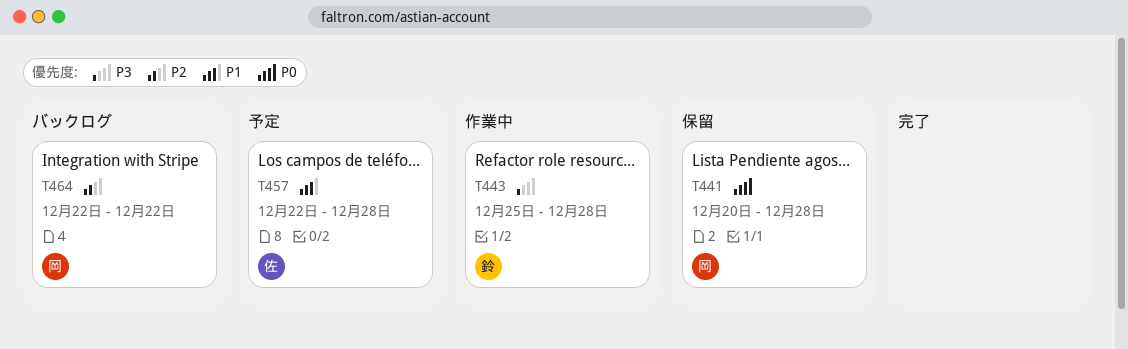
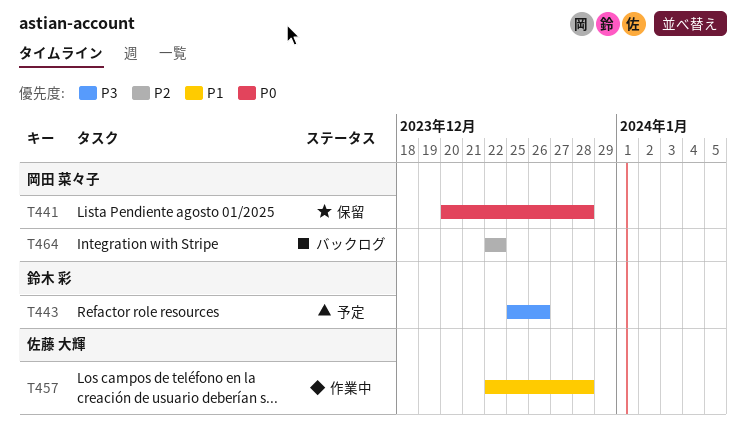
T443, status: 作業中 -> 予定
T443, due: Dec 28 -> Dec 26
T457, status: 予定 -> 作業中

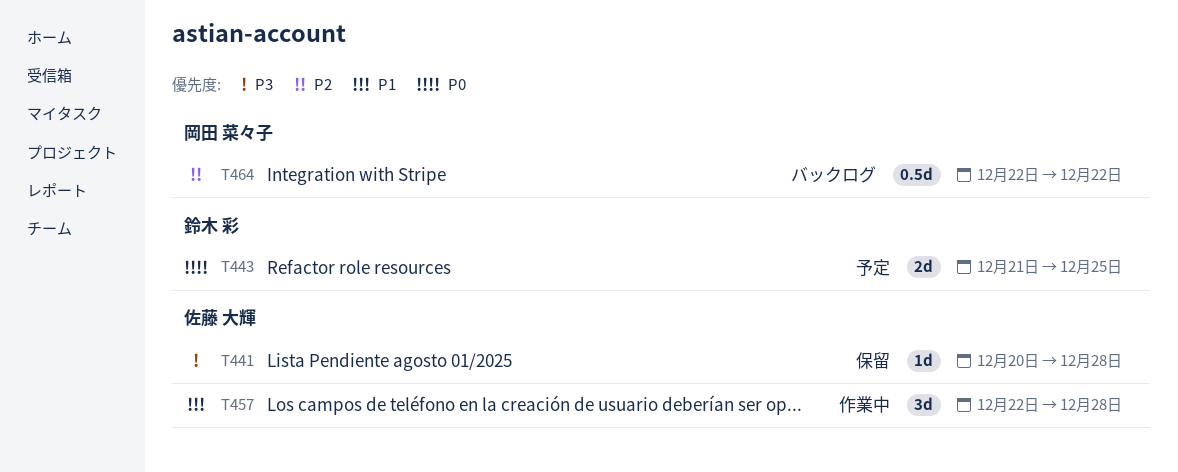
T441, owner: 岡田 菜々子 -> 佐藤 大輝
T441, priority: P0 -> P3
T443, priority: P3 -> P0
T443, start: Dec 25 -> Dec 21
T443, due: Dec 26 -> Dec 25

